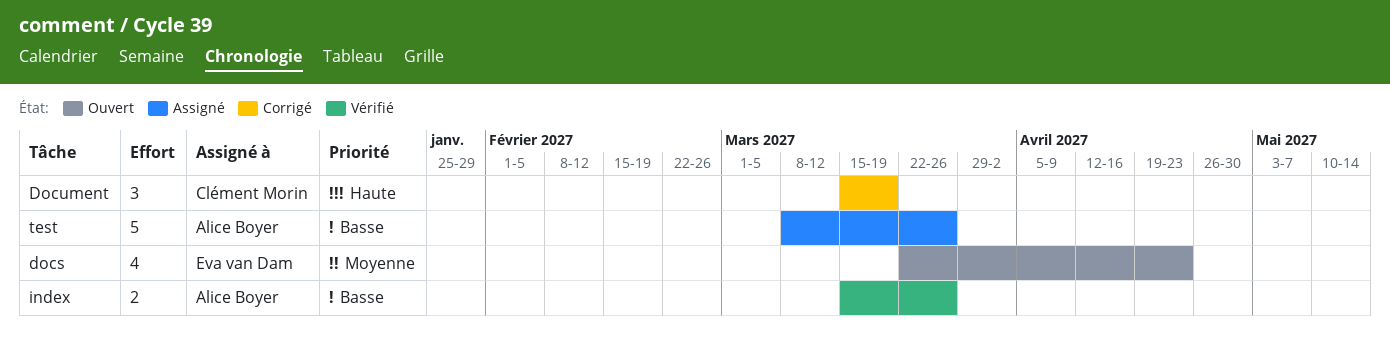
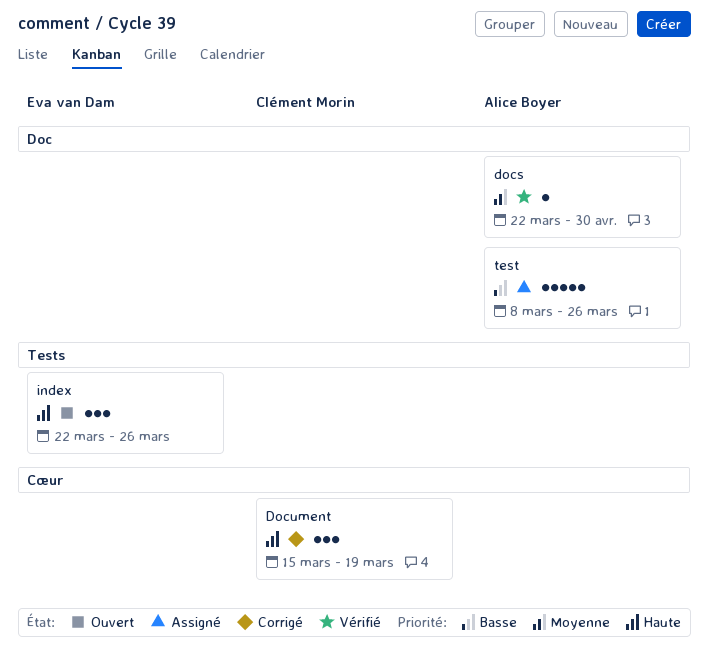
docs, status: Ouvert -> Vérifié
docs, owner: Eva van Dam -> Alice Boyer
docs, estimate: 4 -> 1
docs, due: Apr 23 -> Apr 30
index, status: Vérifié -> Ouvert
index, owner: Alice Boyer -> Eva van Dam
index, priority: Basse -> Haute
index, estimate: 2 -> 3
index, start: Mar 15 -> Mar 22

